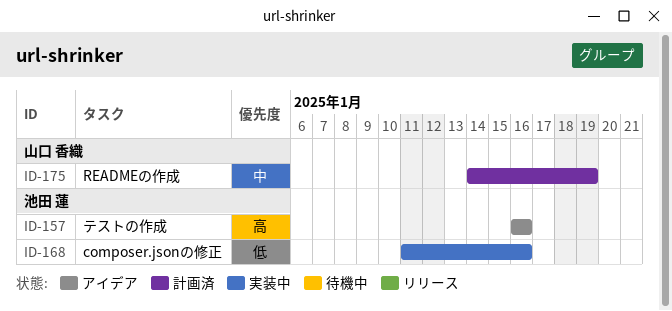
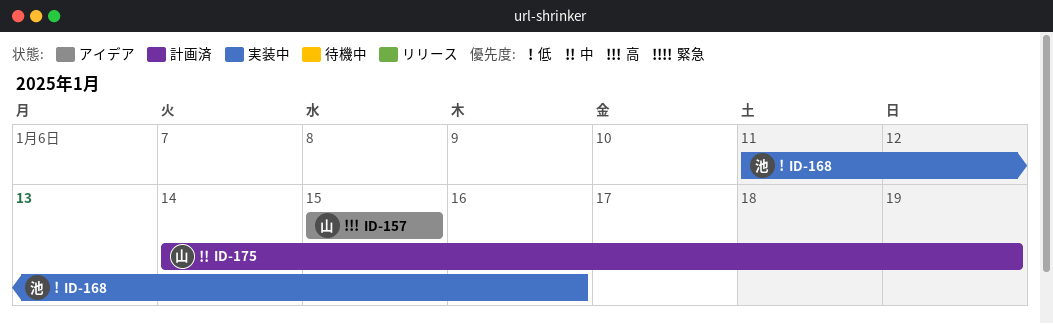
ID-157, owner: 池田 蓮 -> 山口 香織
ID-157, start: Jan 16 -> Jan 15
ID-157, due: Jan 16 -> Jan 15

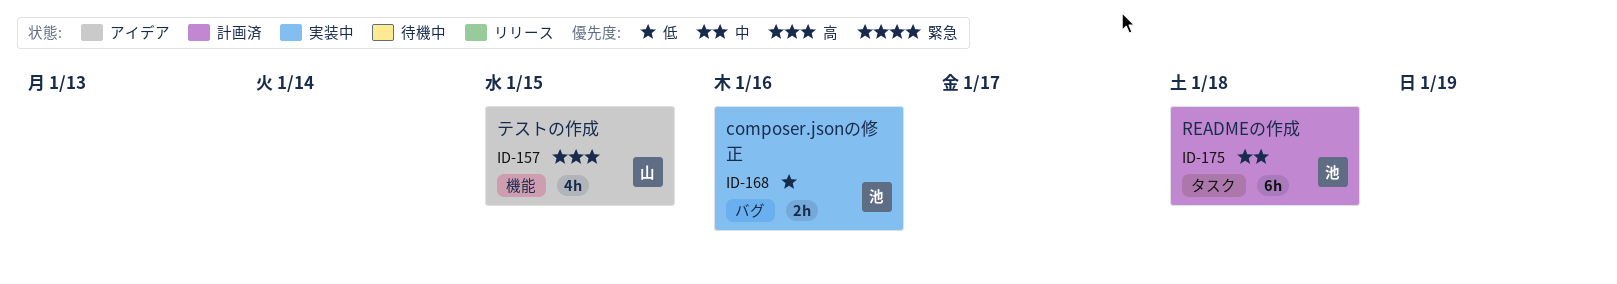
ID-175, owner: 山 -> 池
ID-175, due: Jan 19 -> Jan 18

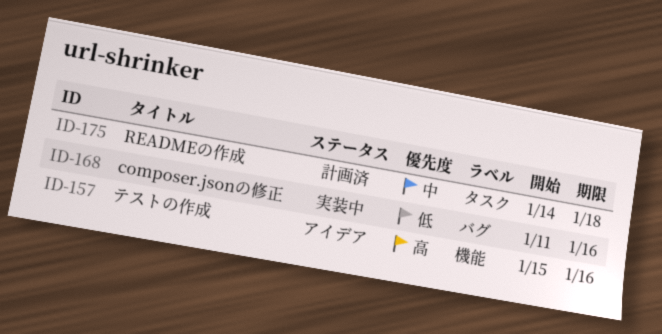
ID-157, due: Jan 15 -> Jan 16

